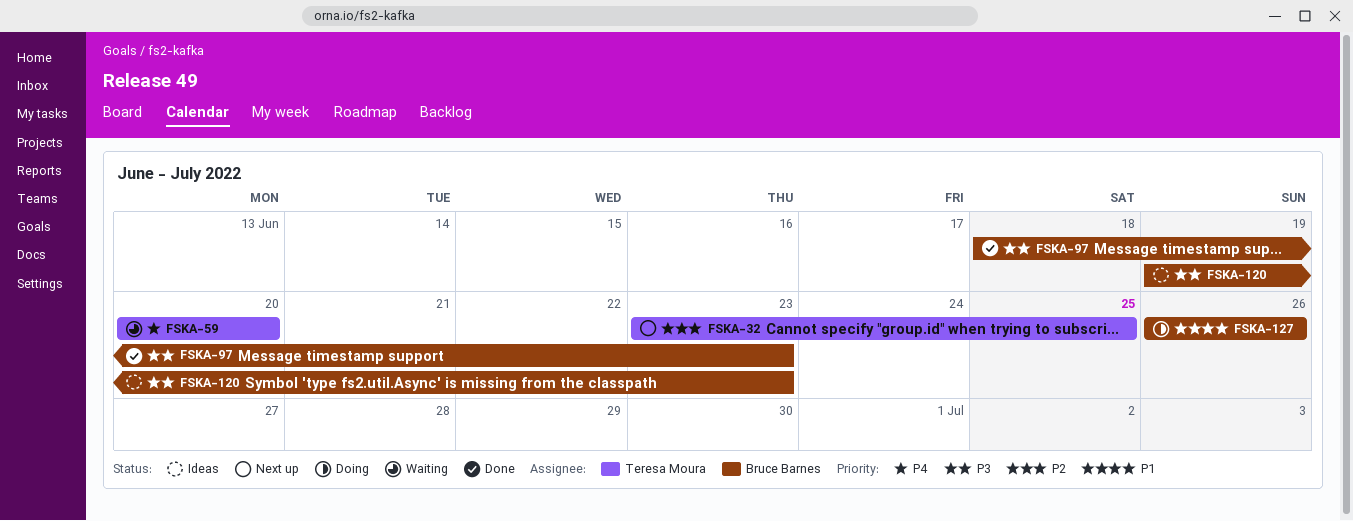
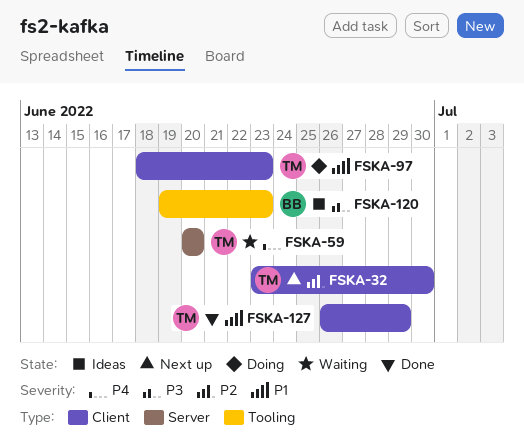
FSKA-32, due: Jun 25 -> Jun 30
FSKA-97, status: Done -> Doing
FSKA-97, owner: Bruce Barnes -> Teresa Moura
FSKA-97, priority: P3 -> P1
FSKA-127, status: Doing -> Done
FSKA-127, owner: Bruce Barnes -> Teresa Moura
FSKA-127, due: Jun 26 -> Jun 29

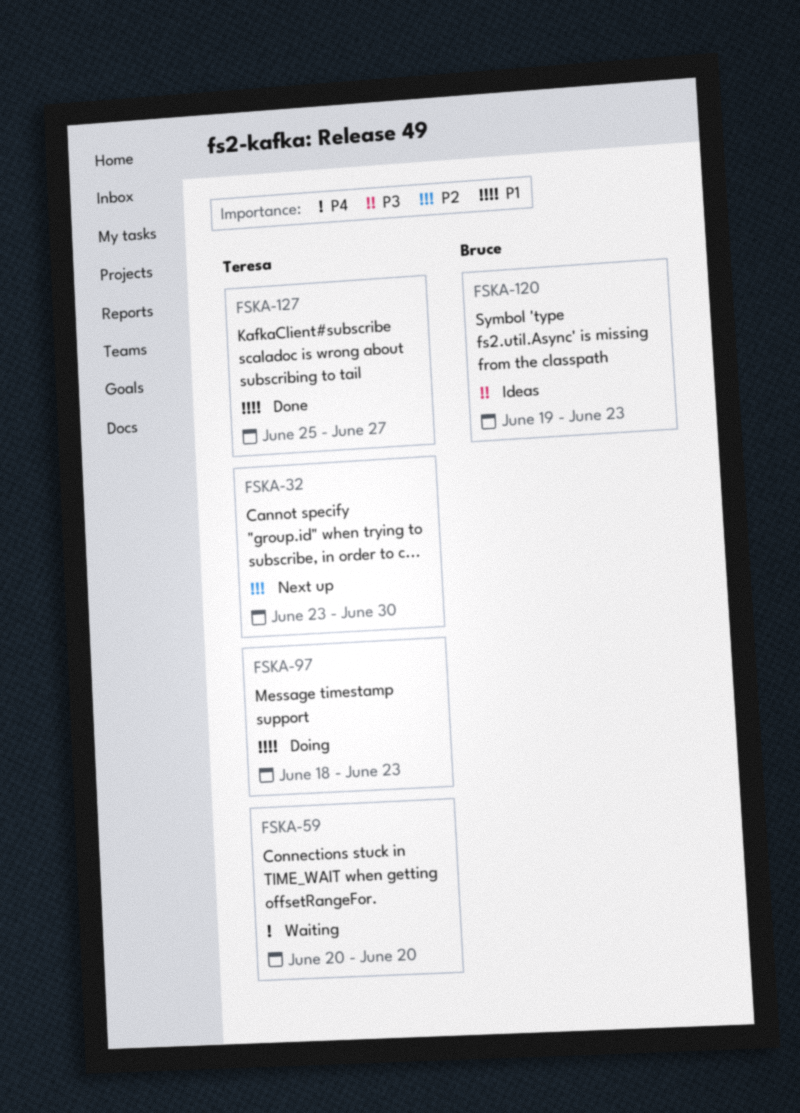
FSKA-127, start: Jun 26 -> Jun 25
FSKA-127, due: Jun 29 -> Jun 27

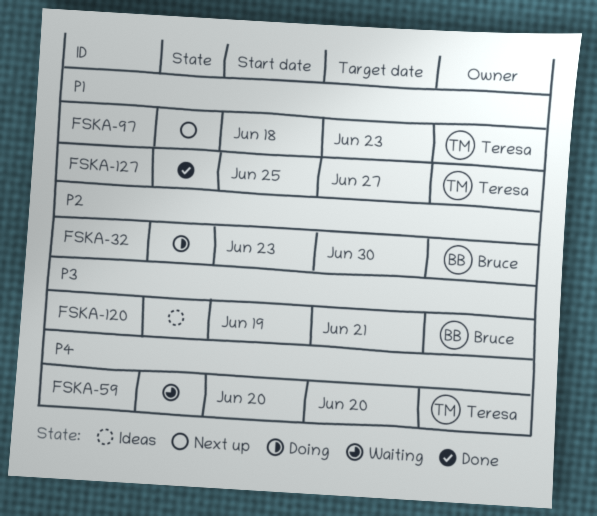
FSKA-32, status: Next up -> Doing
FSKA-32, owner: Teresa -> Bruce
FSKA-97, status: Doing -> Next up
FSKA-120, due: Jun 23 -> Jun 21

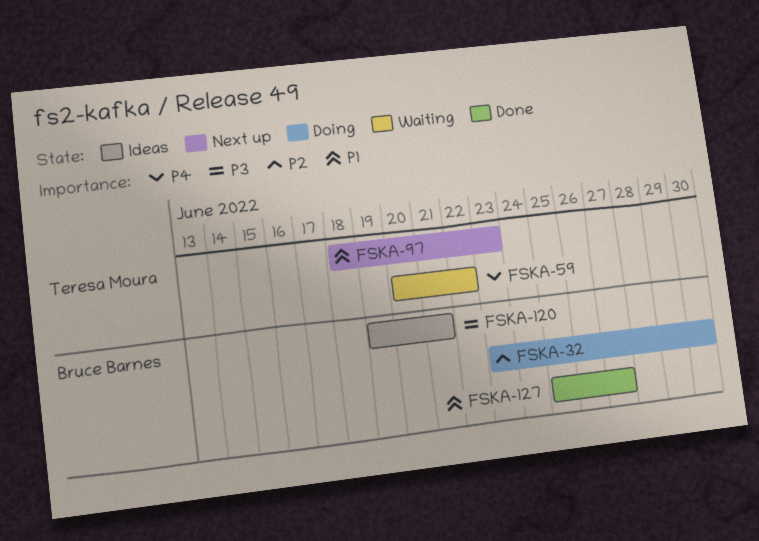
FSKA-59, due: Jun 20 -> Jun 22
FSKA-127, owner: Teresa Moura -> Bruce Barnes

